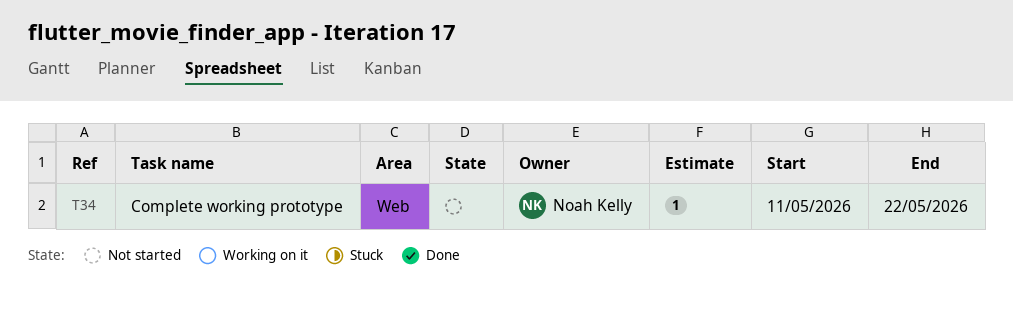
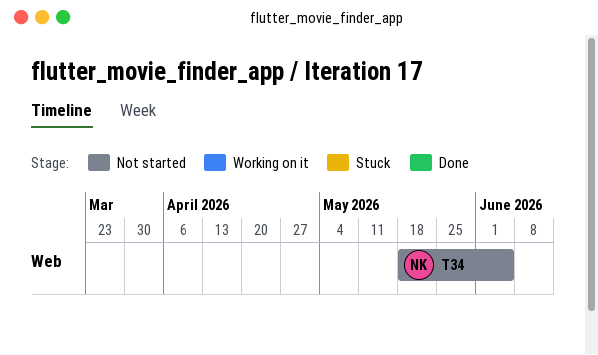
T34, start: May 11 -> May 18
T34, due: May 22 -> Jun 5

